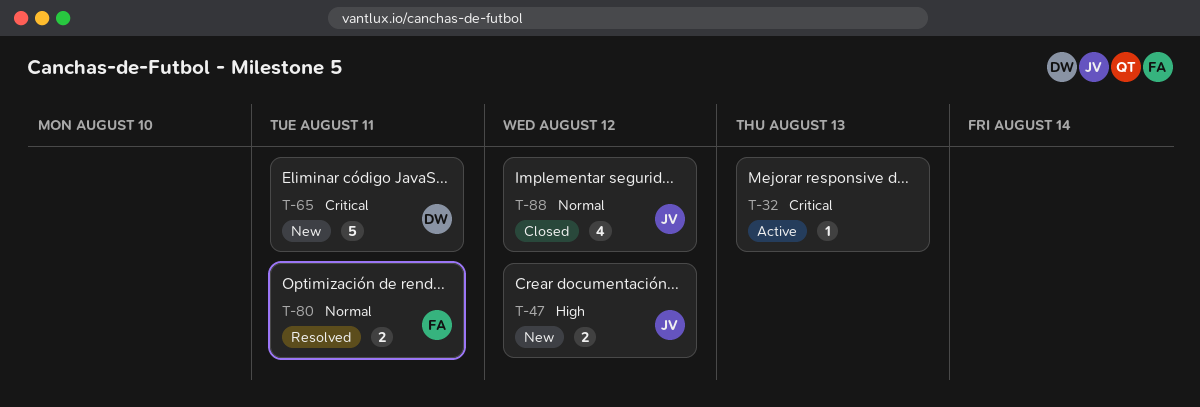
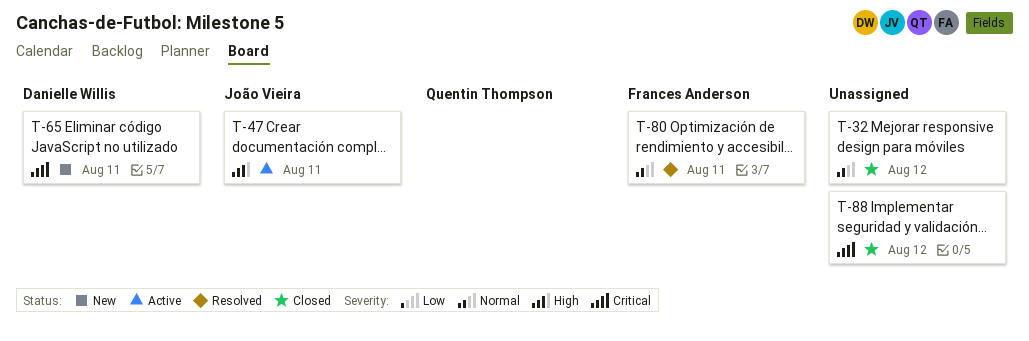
T-32, status: Active -> Closed
T-32, priority: Critical -> Normal
T-32, due: Aug 13 -> Aug 12
T-47, status: New -> Active
T-47, due: Aug 12 -> Aug 11
T-88, owner: João Vieira -> none
T-88, priority: Normal -> Critical

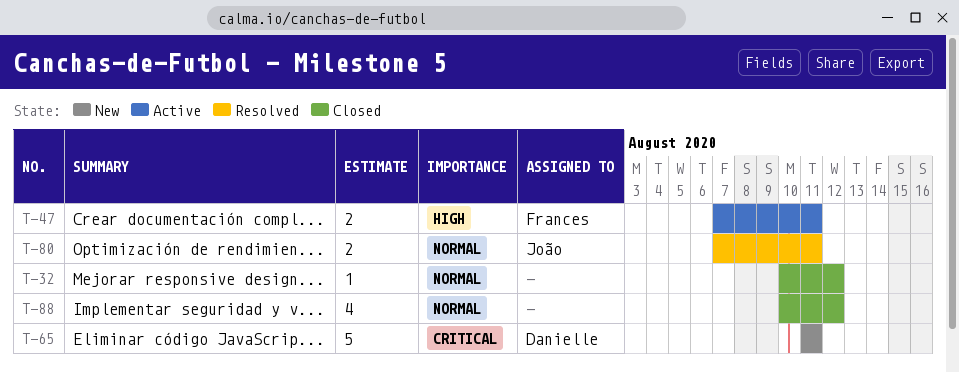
T-47, owner: João Vieira -> Frances Anderson
T-80, owner: Frances Anderson -> João Vieira
T-88, priority: Critical -> Normal

